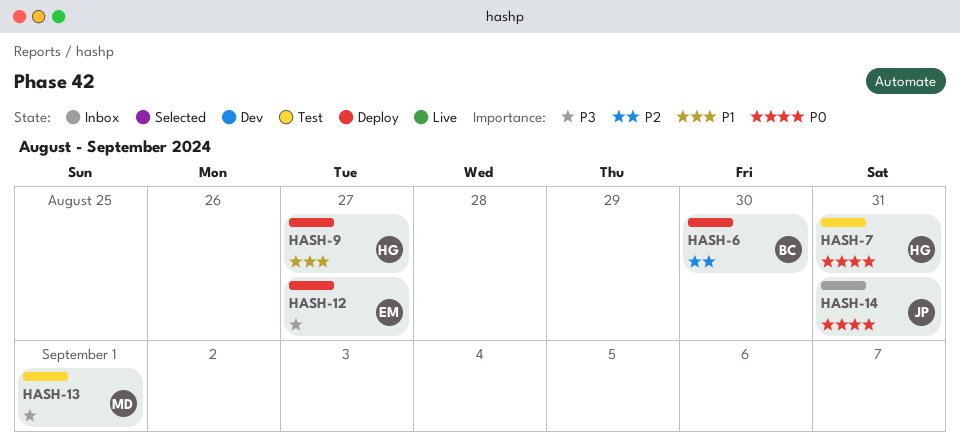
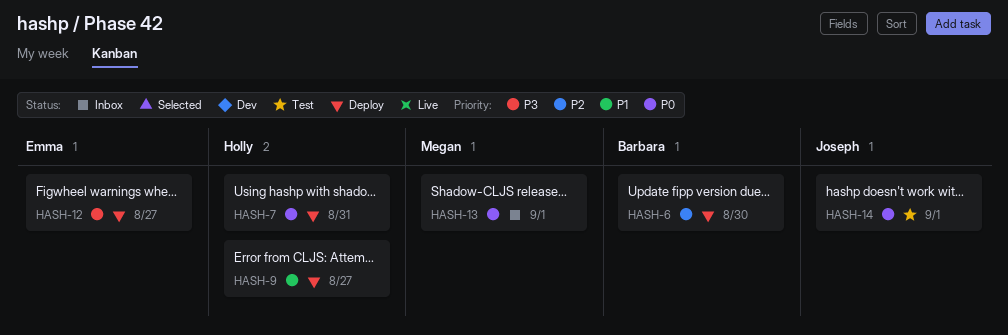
HASH-7, status: Test -> Deploy
HASH-13, status: Test -> Inbox
HASH-13, priority: P3 -> P0
HASH-14, status: Inbox -> Test
HASH-14, due: Aug 31 -> Sep 1

